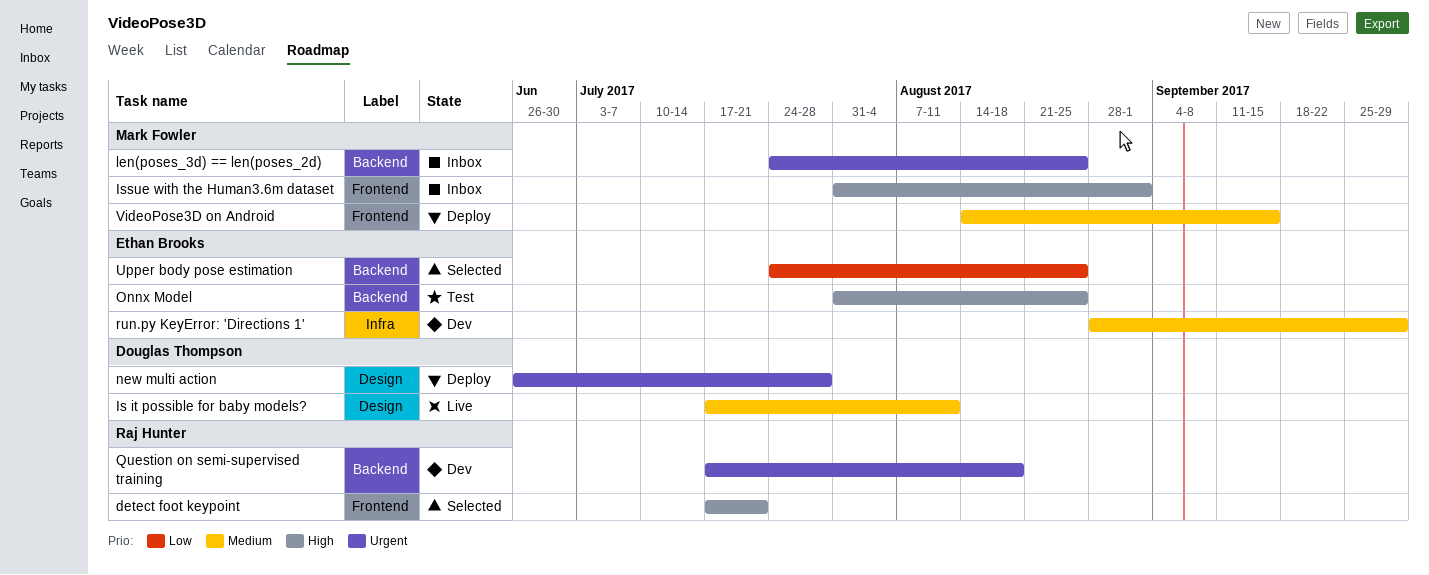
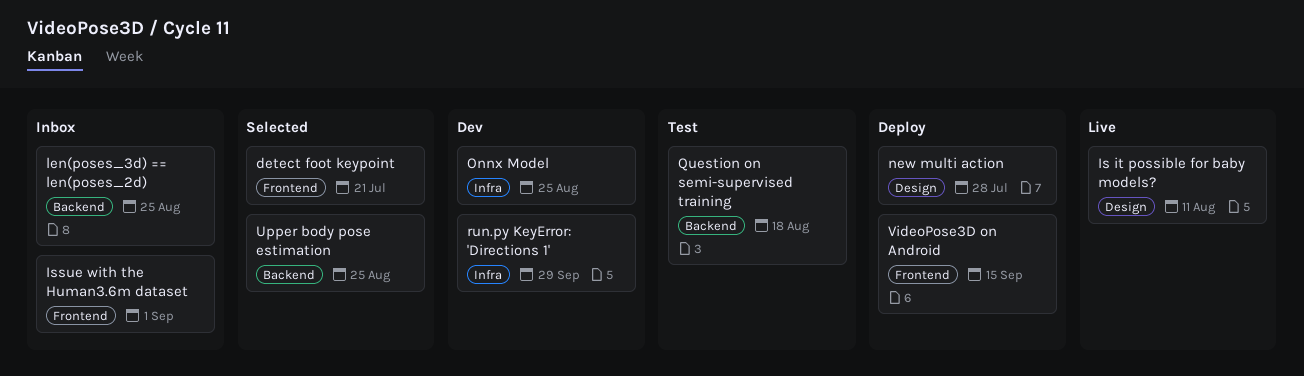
Onnx Model, status: Test -> Dev
Onnx Model, label: Backend -> Infra
Question on semi-supervised training, status: Dev -> Test

